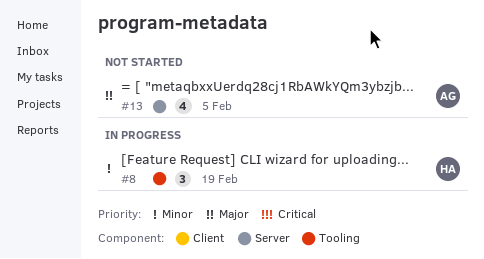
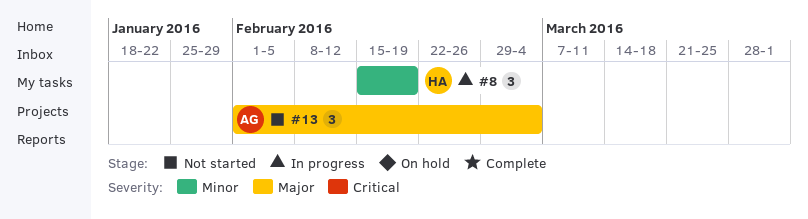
#13, estimate: 4 -> 3
#13, due: Feb 5 -> Mar 4

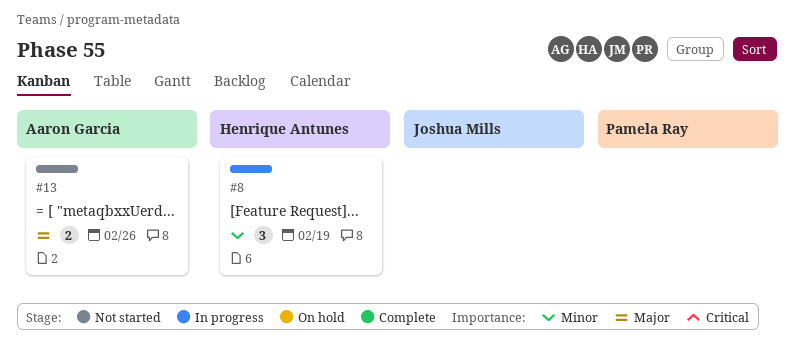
#13, estimate: 3 -> 2
#13, due: Mar 4 -> Feb 26

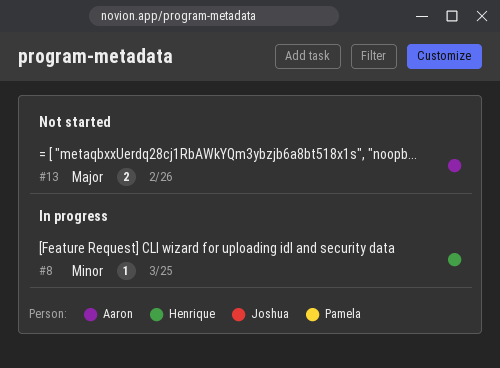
#8, estimate: 3 -> 1
#8, due: Feb 19 -> Mar 25

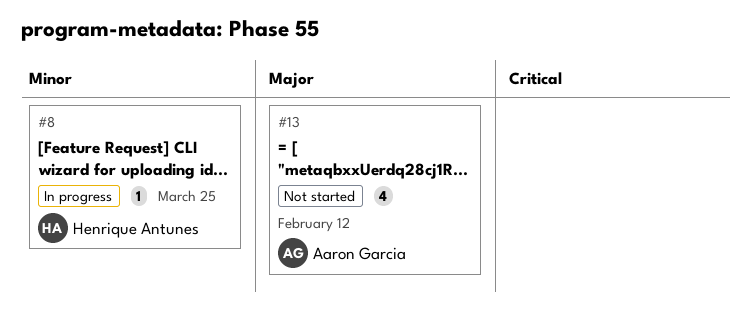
#13, estimate: 2 -> 4
#13, due: Feb 26 -> Feb 12

